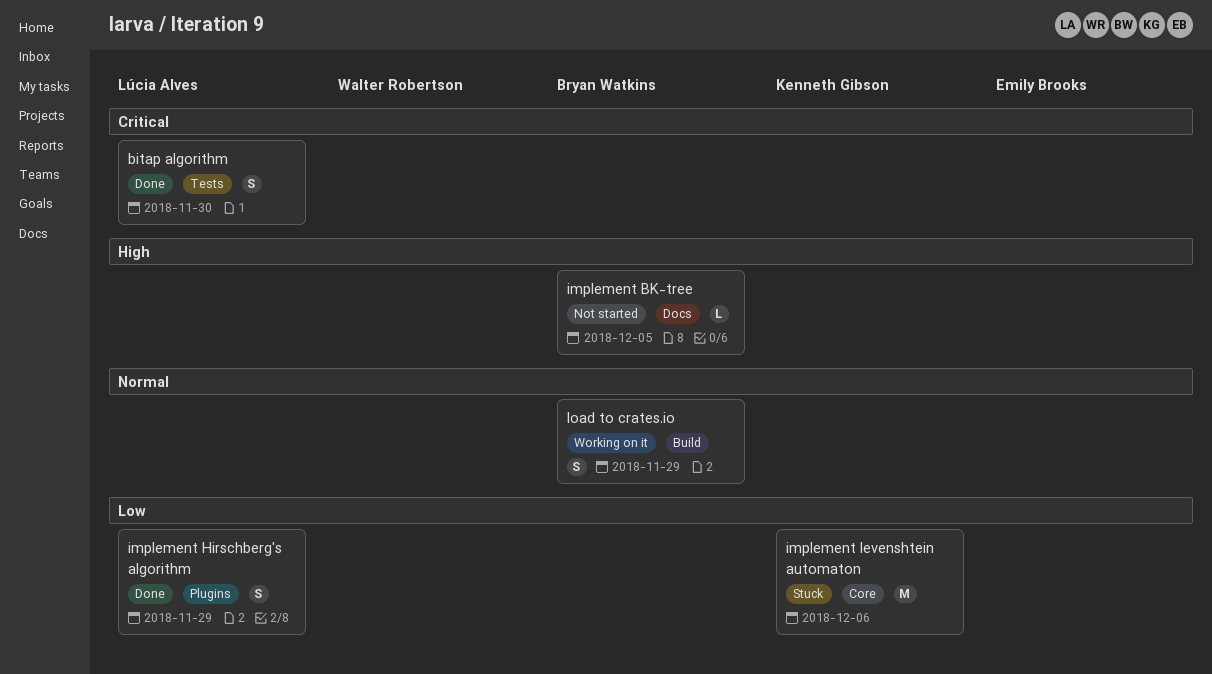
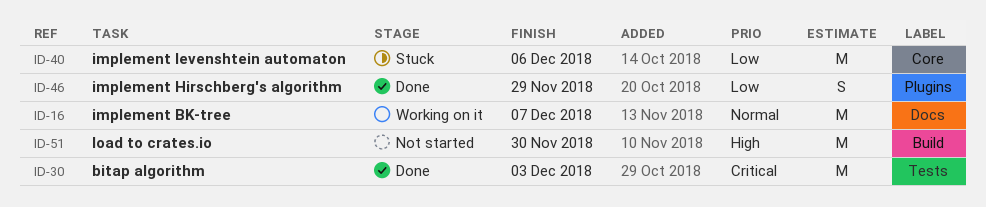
bitap algorithm, estimate: S -> M
bitap algorithm, due: Nov 30 -> Dec 3
implement BK-tree, status: Not started -> Working on it
implement BK-tree, priority: High -> Normal
implement BK-tree, estimate: L -> M
implement BK-tree, due: Dec 5 -> Dec 7
load to crates.io, status: Working on it -> Not started
load to crates.io, priority: Normal -> High
load to crates.io, estimate: S -> M
load to crates.io, due: Nov 29 -> Nov 30

